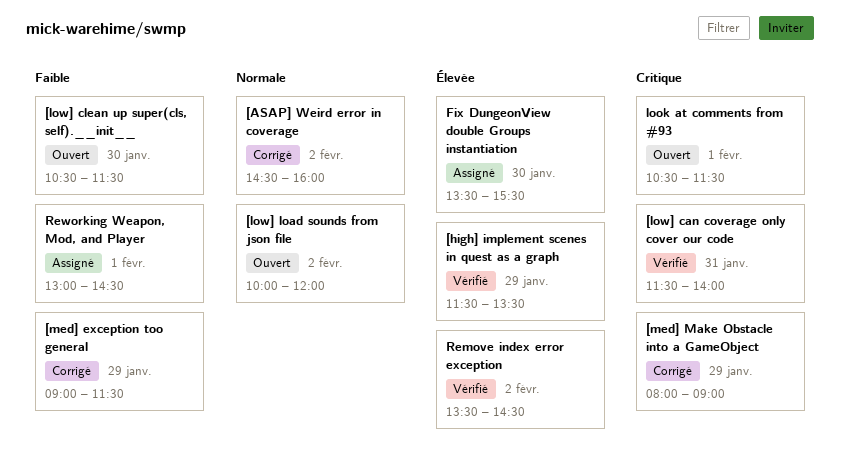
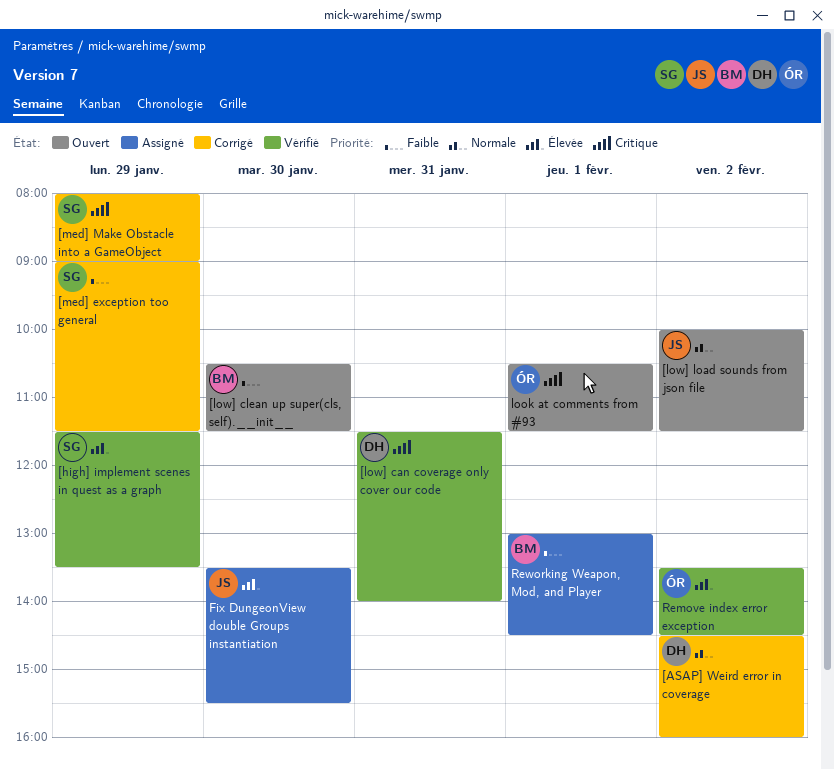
[low] load sounds from json file, ends: 12:00 -> 11:30

